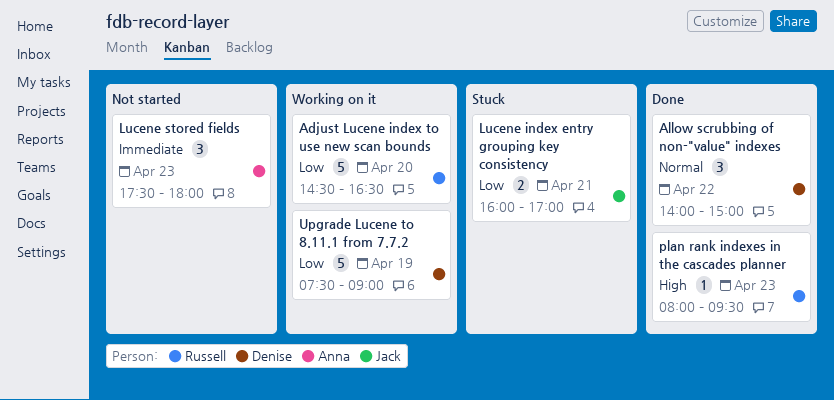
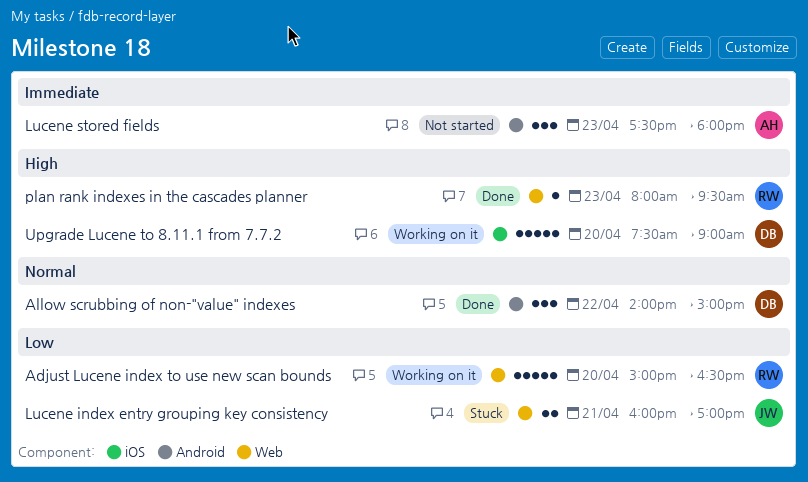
Adjust Lucene index to use new scan bounds, begins: 14:30 -> 15:00
Upgrade Lucene to 8.11.1 from 7.7.2, priority: Low -> High
Upgrade Lucene to 8.11.1 from 7.7.2, day: Apr 19 -> Apr 20

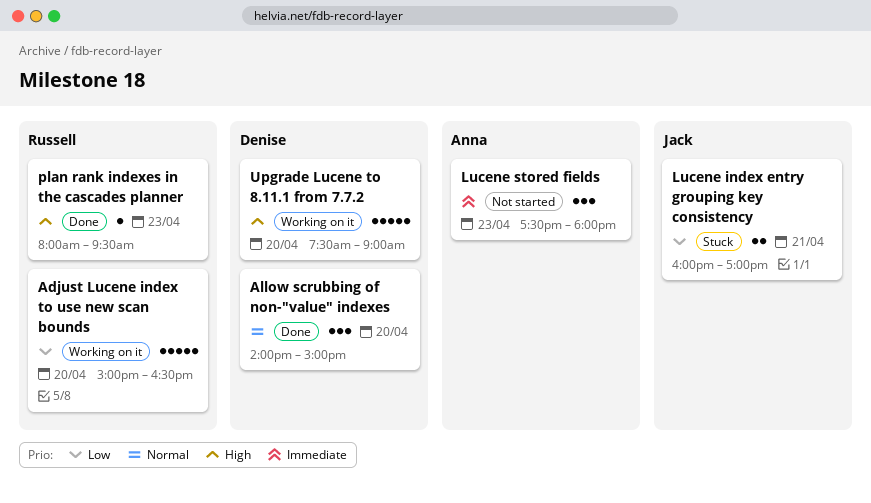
Allow scrubbing of non-"value" indexes, day: Apr 22 -> Apr 20

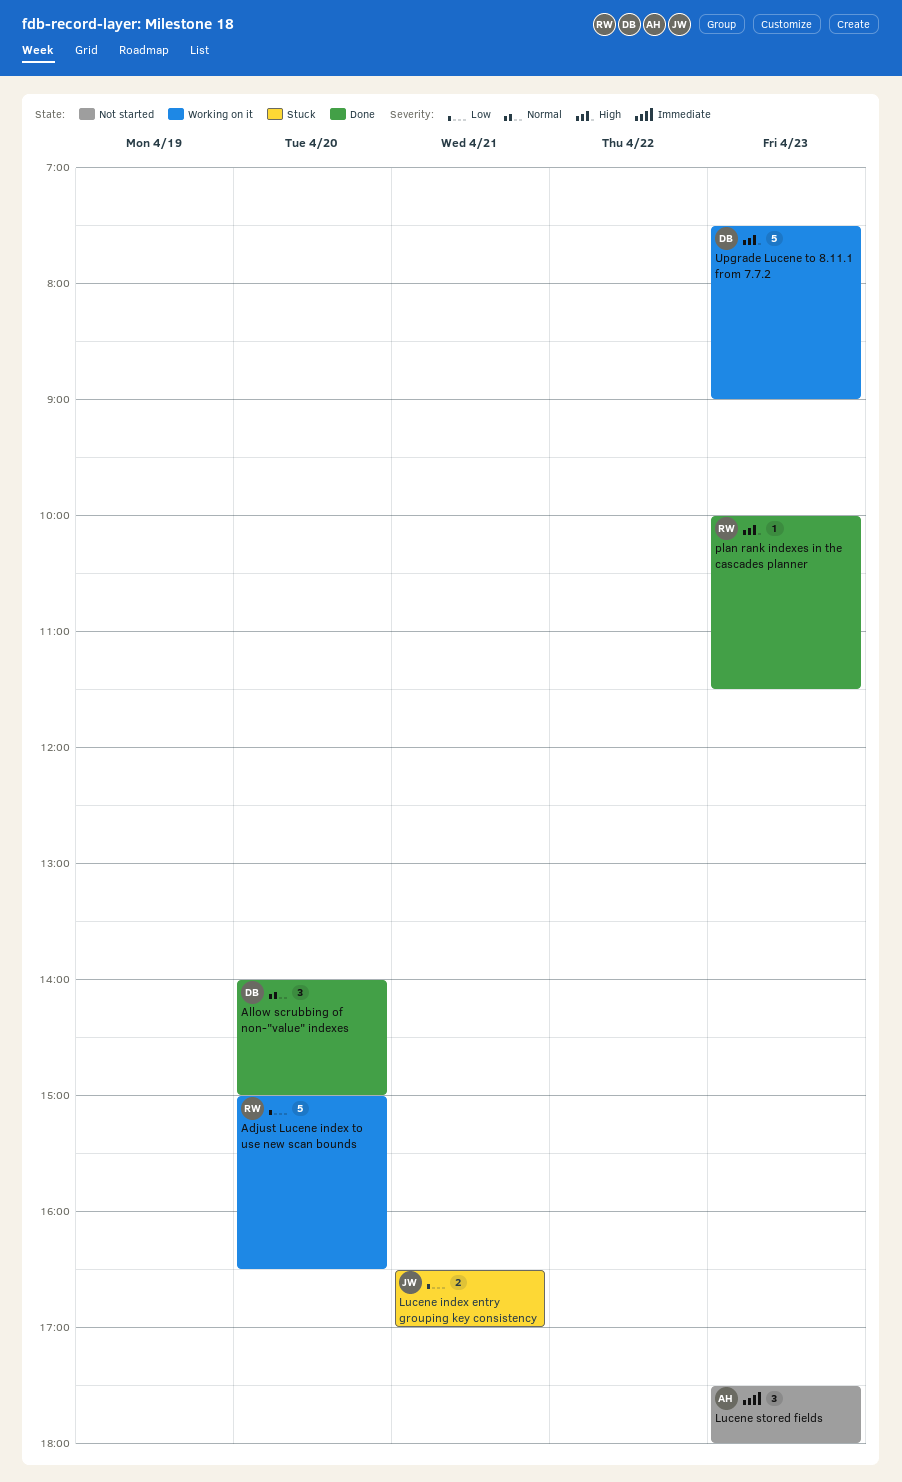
Lucene index entry grouping key consistency, begins: 16:00 -> 16:30
plan rank indexes in the cascades planner, begins: 08:00 -> 10:00
plan rank indexes in the cascades planner, ends: 09:30 -> 11:30
Upgrade Lucene to 8.11.1 from 7.7.2, day: Apr 20 -> Apr 23

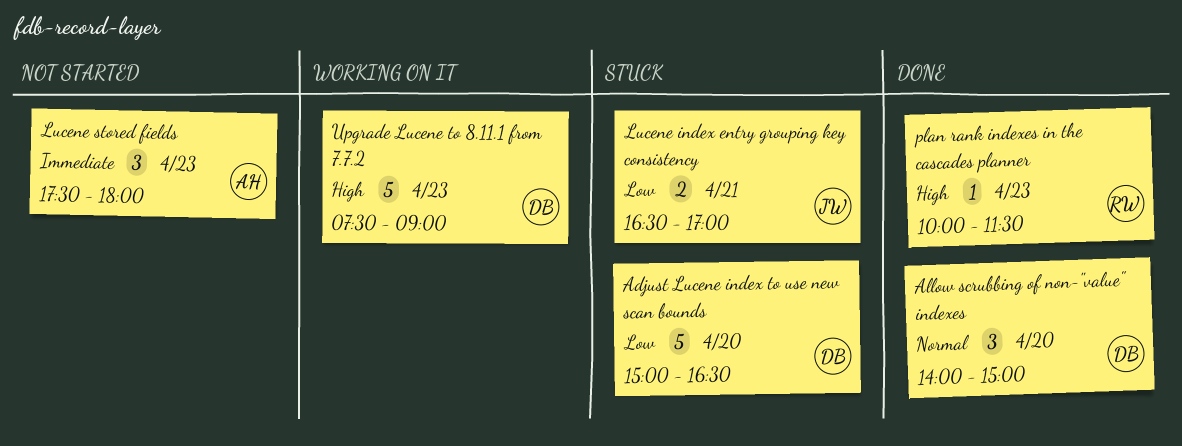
Adjust Lucene index to use new scan bounds, status: Working on it -> Stuck
Adjust Lucene index to use new scan bounds, owner: RW -> DB

